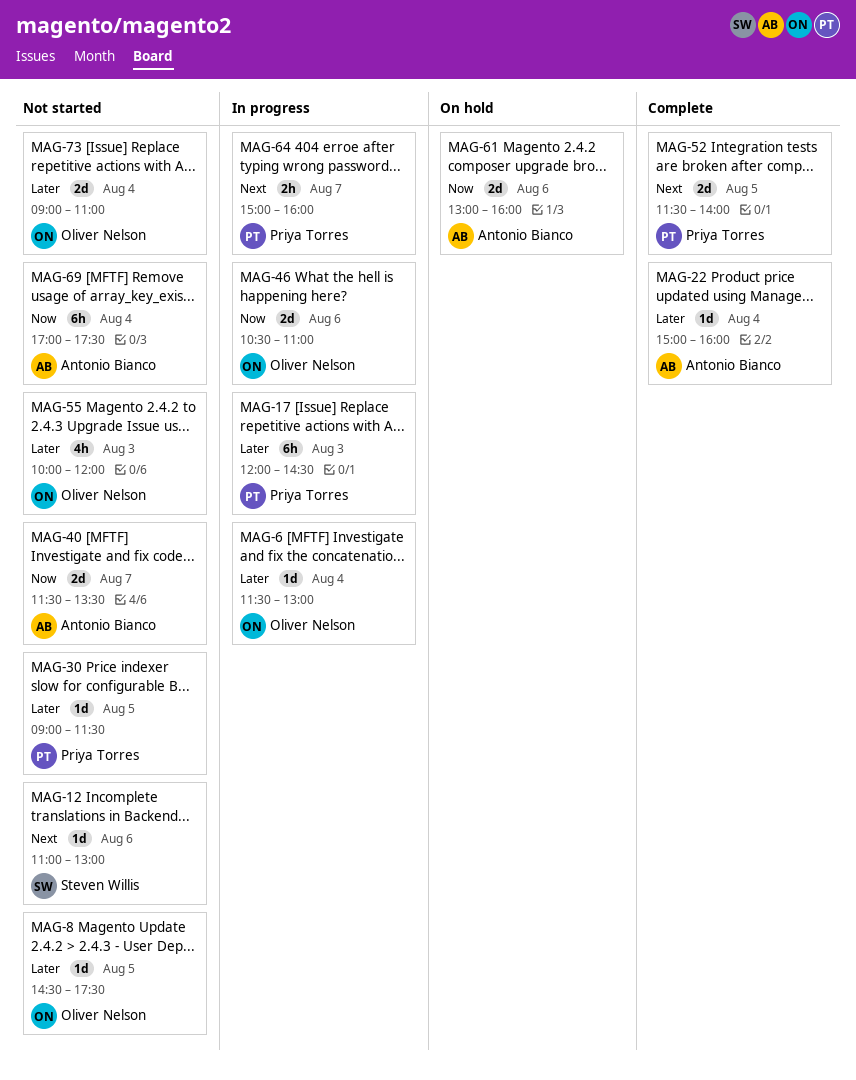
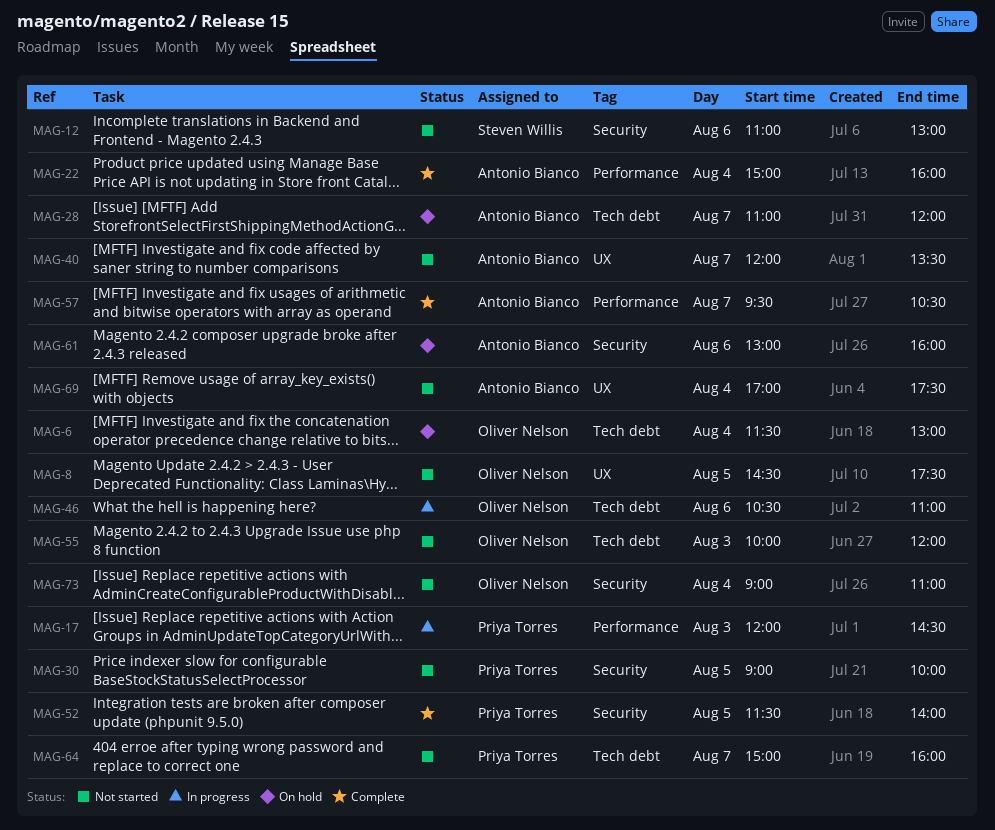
MAG-6, status: In progress -> On hold
MAG-28: none -> present
MAG-30, ends: 11:30 -> 10:00
MAG-40, begins: 11:30 -> 12:00
MAG-57: none -> present
MAG-64, status: In progress -> Not started

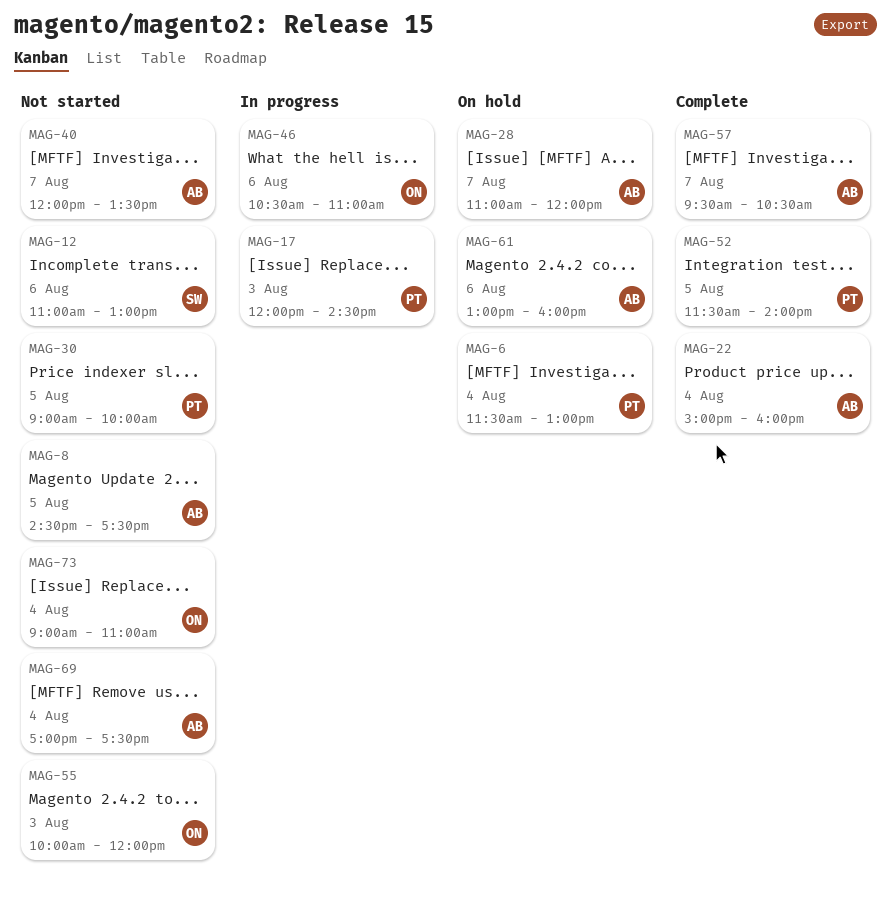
MAG-6, owner: Oliver Nelson -> Priya Torres
MAG-8, owner: Oliver Nelson -> Antonio Bianco
MAG-64: present -> none

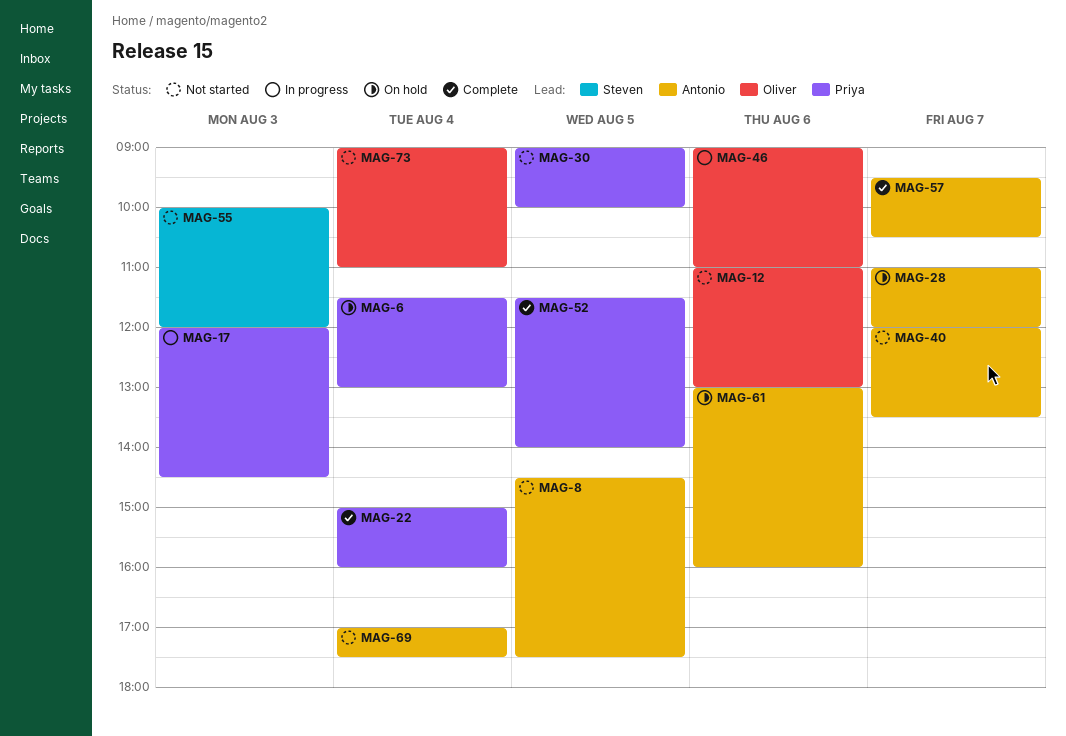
MAG-12, owner: Steven -> Oliver
MAG-22, owner: Antonio -> Priya
MAG-46, begins: 10:30 -> 09:00
MAG-55, owner: Oliver -> Steven

